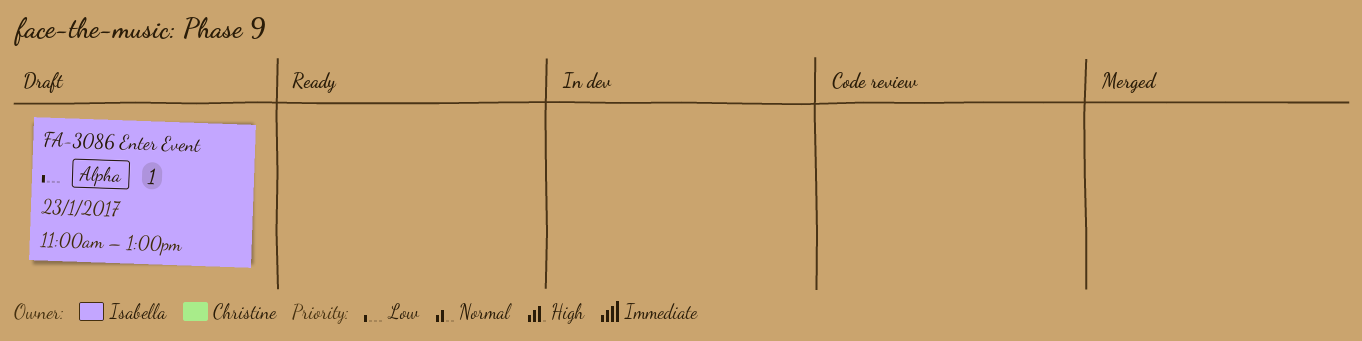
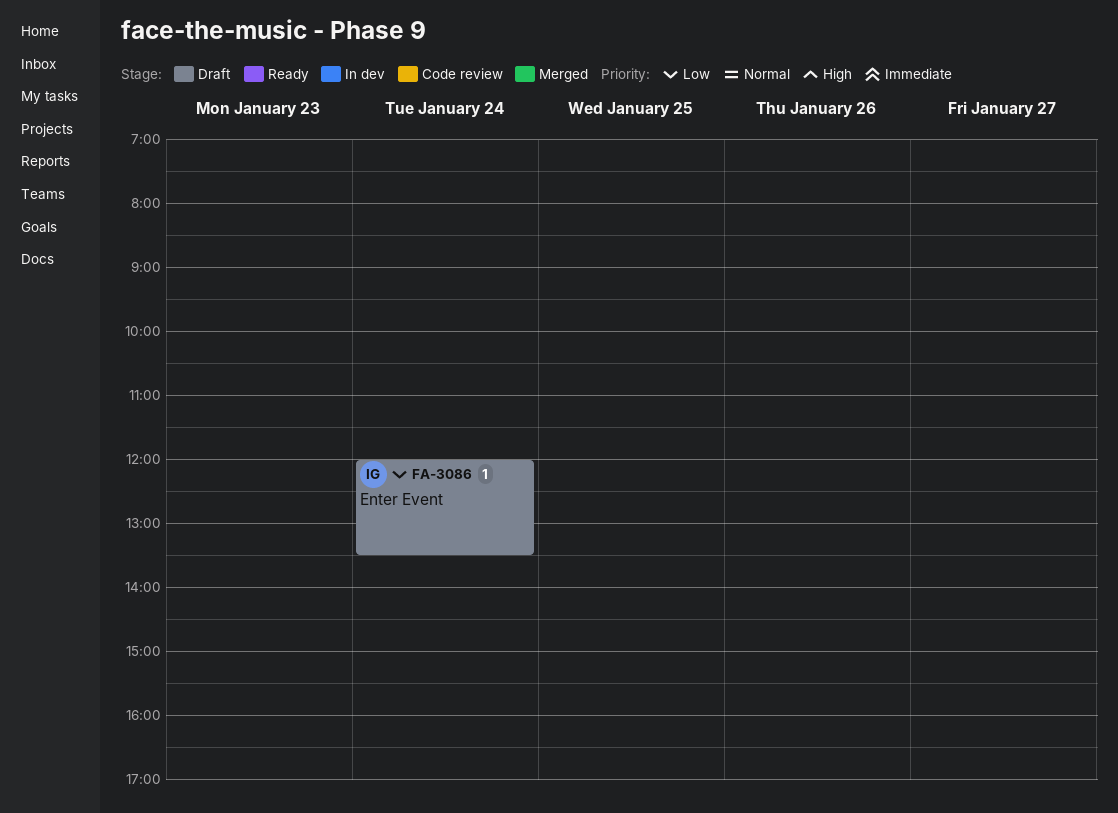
FA-3086, day: Jan 23 -> Jan 24
FA-3086, begins: 11:00 -> 12:00
FA-3086, ends: 13:00 -> 13:30

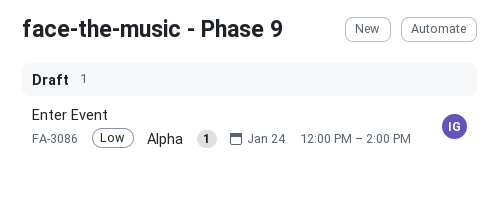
FA-3086, ends: 13:30 -> 14:00

